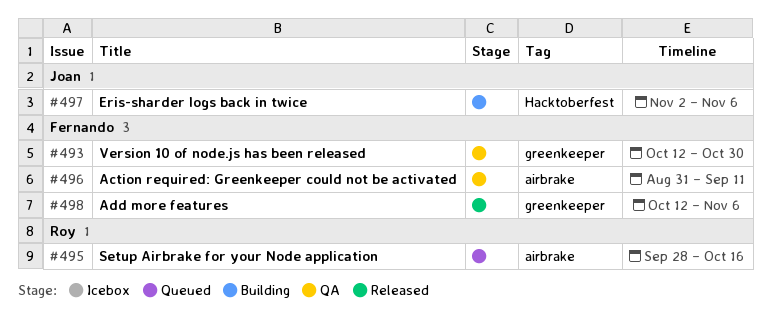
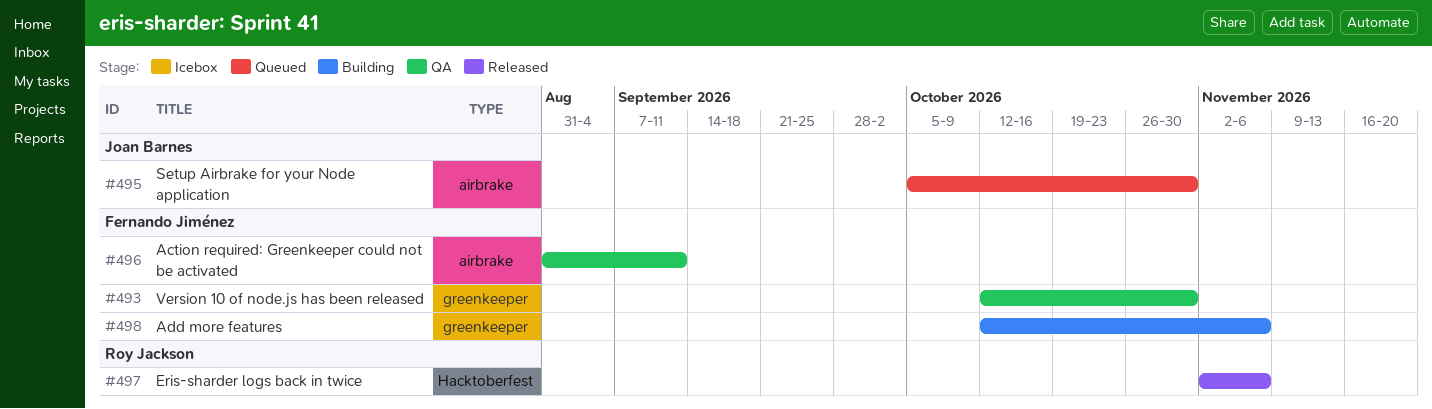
#495, owner: Roy Jackson -> Joan Barnes
#495, start: Sep 28 -> Oct 5
#495, due: Oct 16 -> Oct 30
#497, status: Building -> Released
#497, owner: Joan Barnes -> Roy Jackson
#498, status: Released -> Building

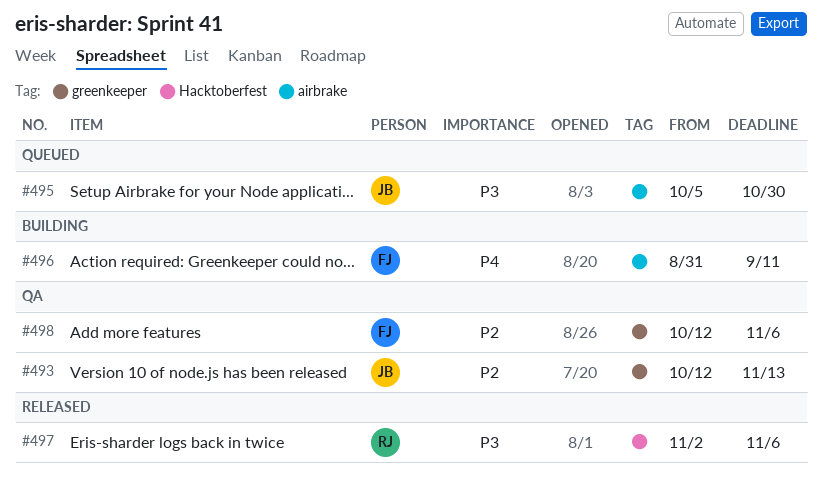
#493, owner: Fernando Jiménez -> Joan Barnes
#493, due: Oct 30 -> Nov 13
#496, status: QA -> Building
#498, status: Building -> QA

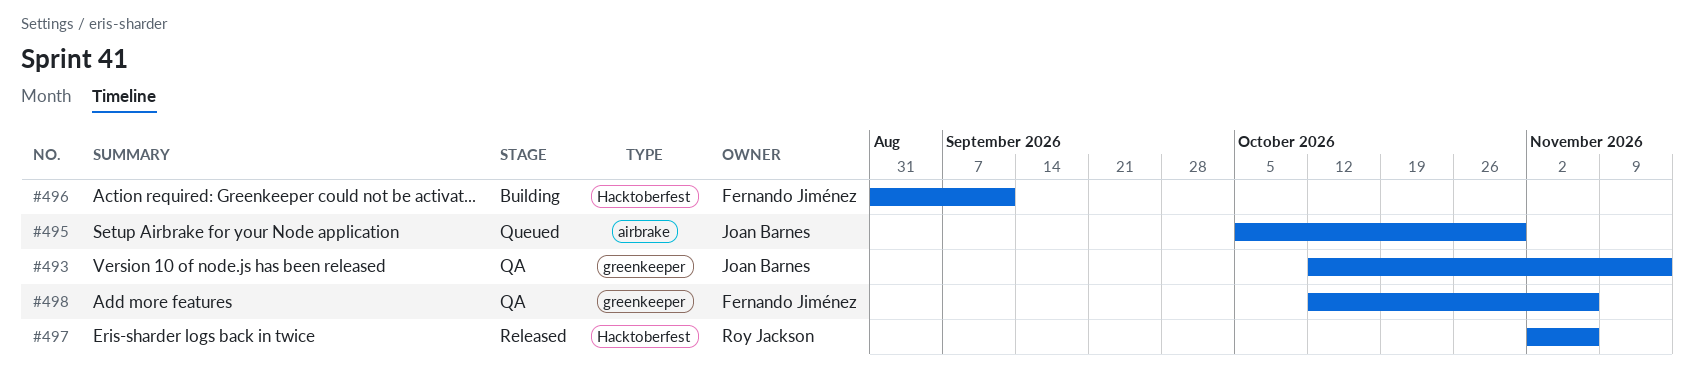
#496, label: airbrake -> Hacktoberfest

